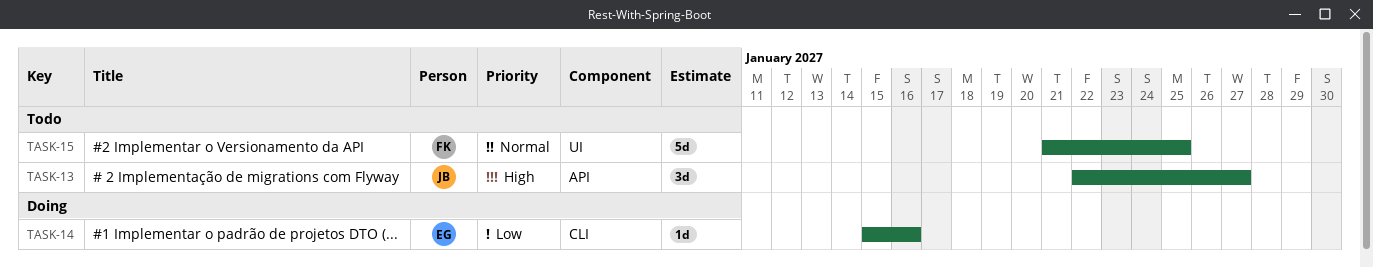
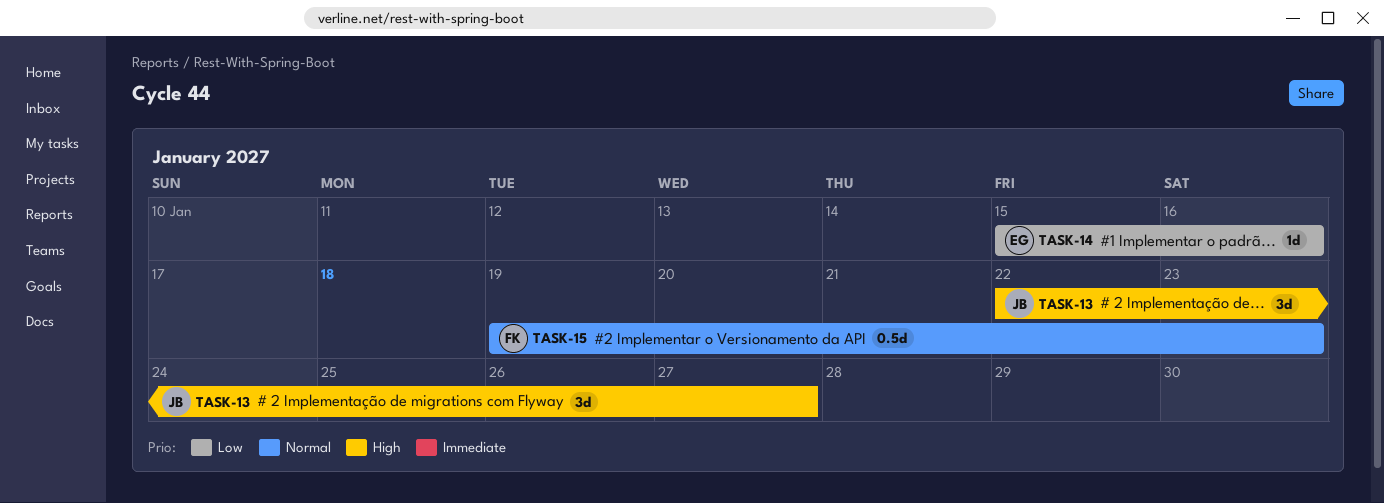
TASK-15, estimate: 5d -> 0.5d
TASK-15, start: Jan 21 -> Jan 19
TASK-15, due: Jan 25 -> Jan 23

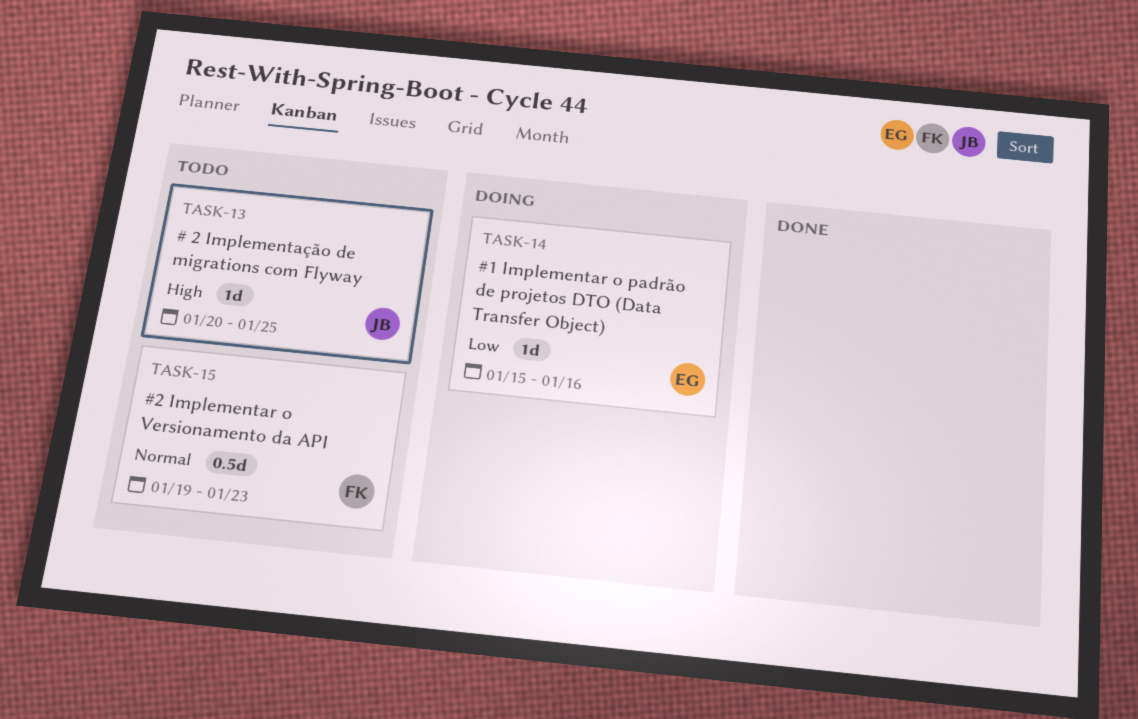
TASK-13, estimate: 3d -> 1d
TASK-13, start: Jan 22 -> Jan 20
TASK-13, due: Jan 27 -> Jan 25

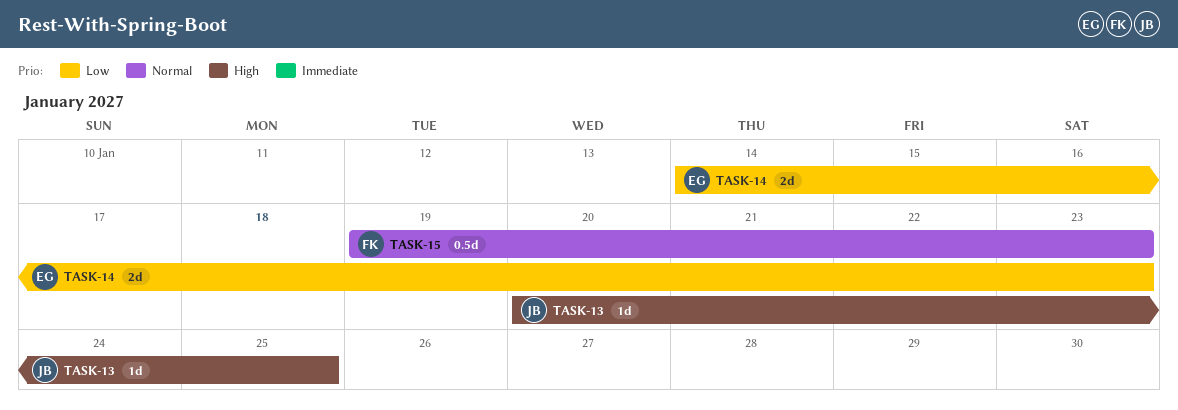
TASK-14, estimate: 1d -> 2d
TASK-14, start: Jan 15 -> Jan 14
TASK-14, due: Jan 16 -> Jan 23

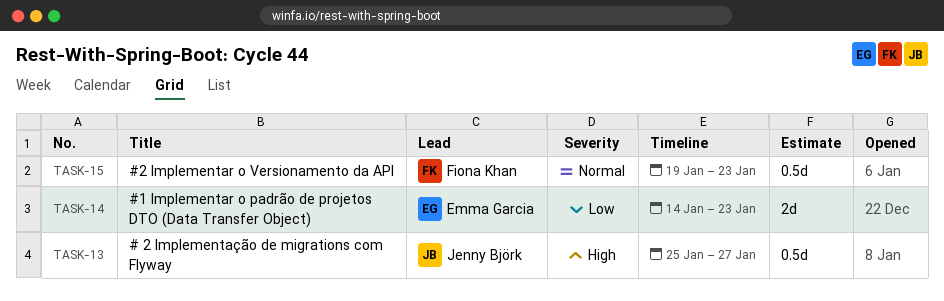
TASK-13, estimate: 1d -> 0.5d
TASK-13, start: Jan 20 -> Jan 25
TASK-13, due: Jan 25 -> Jan 27

